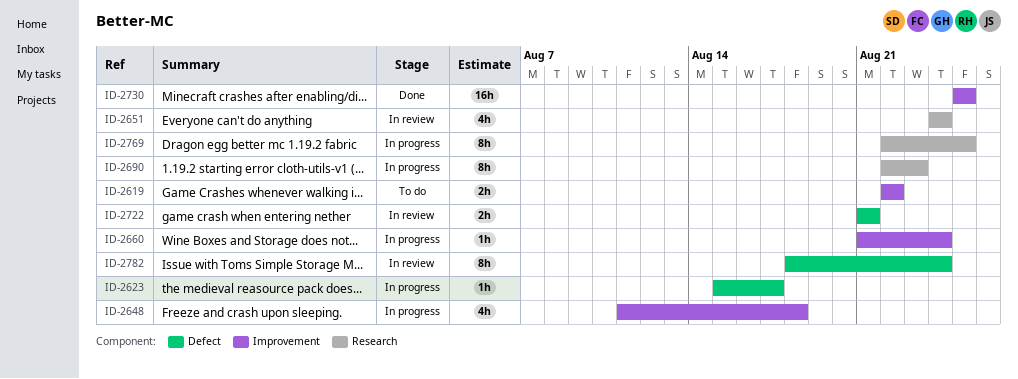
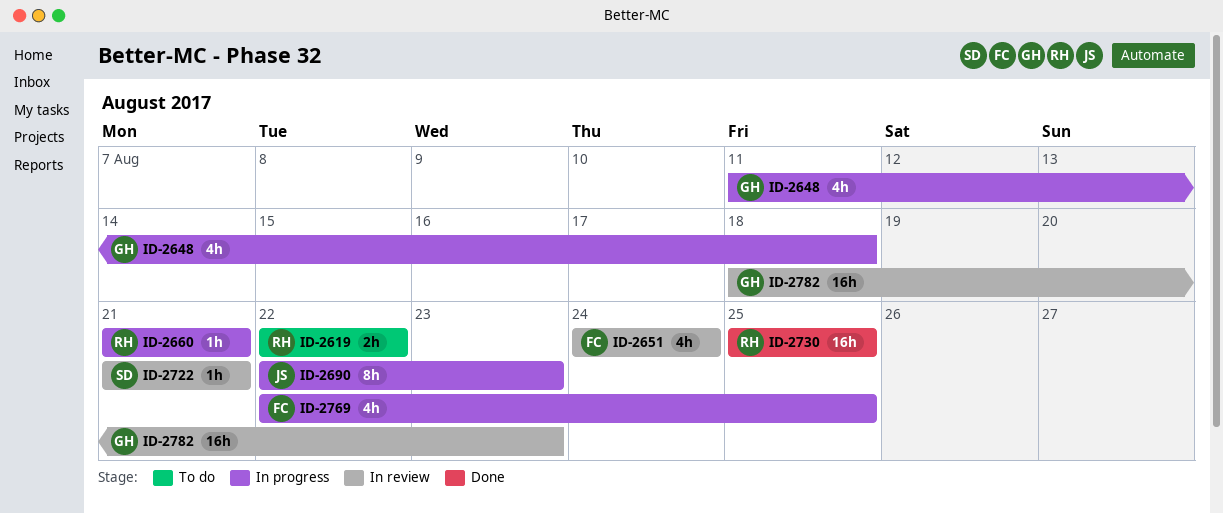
ID-2623: present -> none
ID-2660, due: Aug 24 -> Aug 21
ID-2722, estimate: 2h -> 1h
ID-2769, estimate: 8h -> 4h
ID-2782, estimate: 8h -> 16h
ID-2782, due: Aug 24 -> Aug 23

